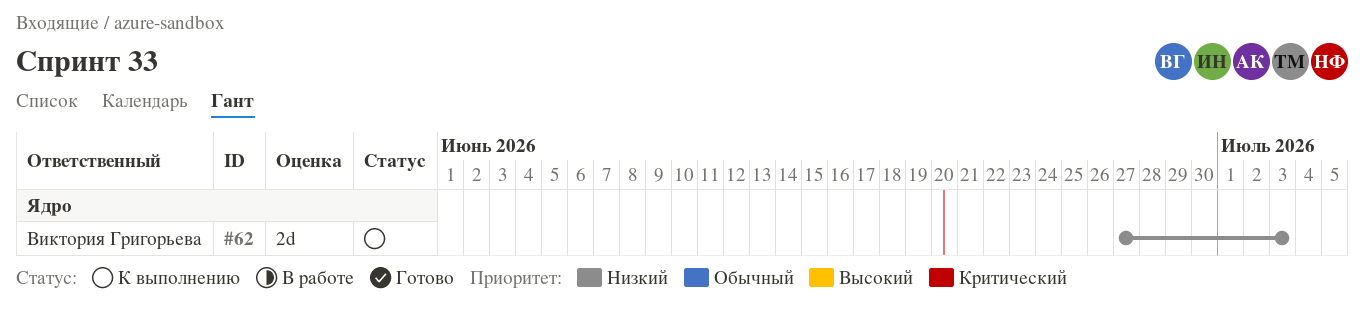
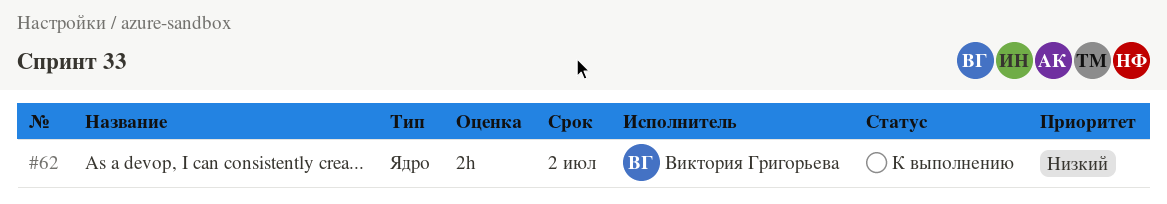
#62, estimate: 2d -> 2h
#62, due: Jul 3 -> Jul 2

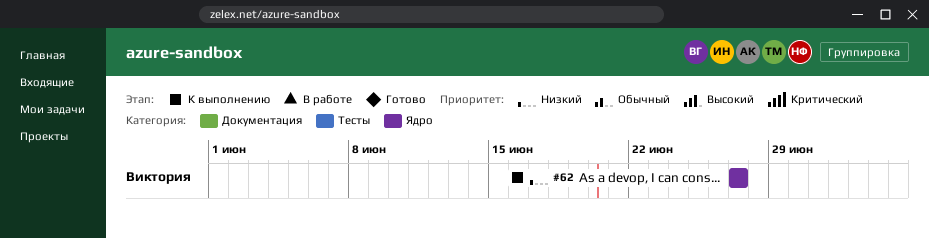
#62, due: Jul 2 -> Jun 27

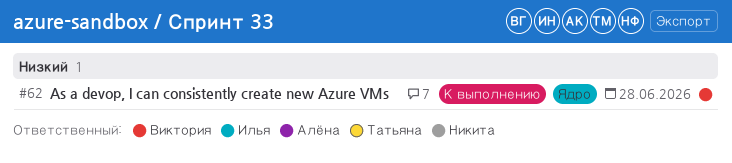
#62, due: Jun 27 -> Jun 28

